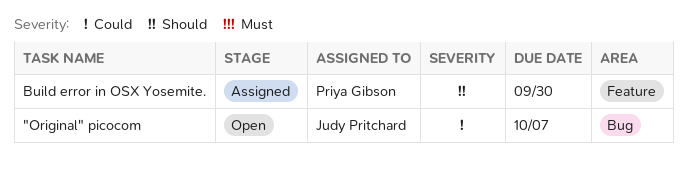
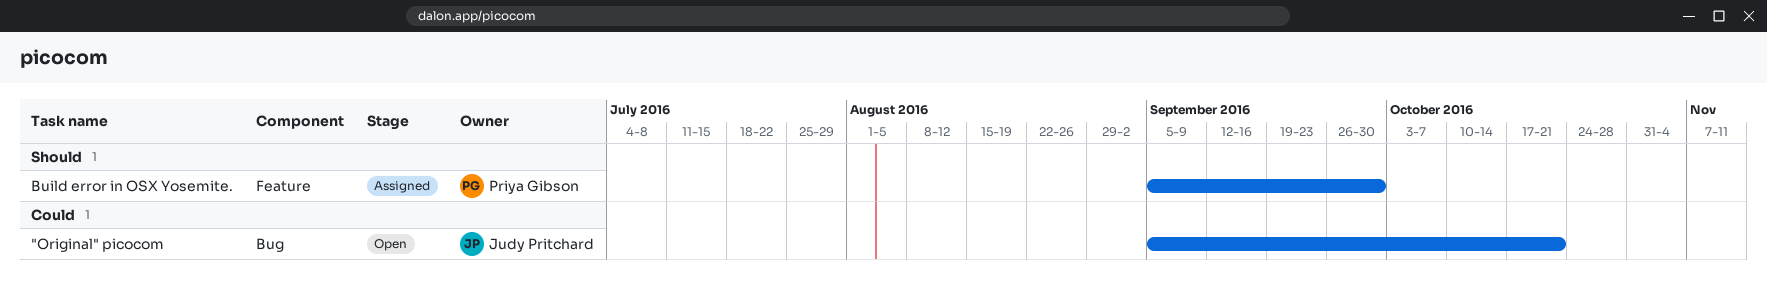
"Original" picocom, due: Oct 7 -> Oct 21

